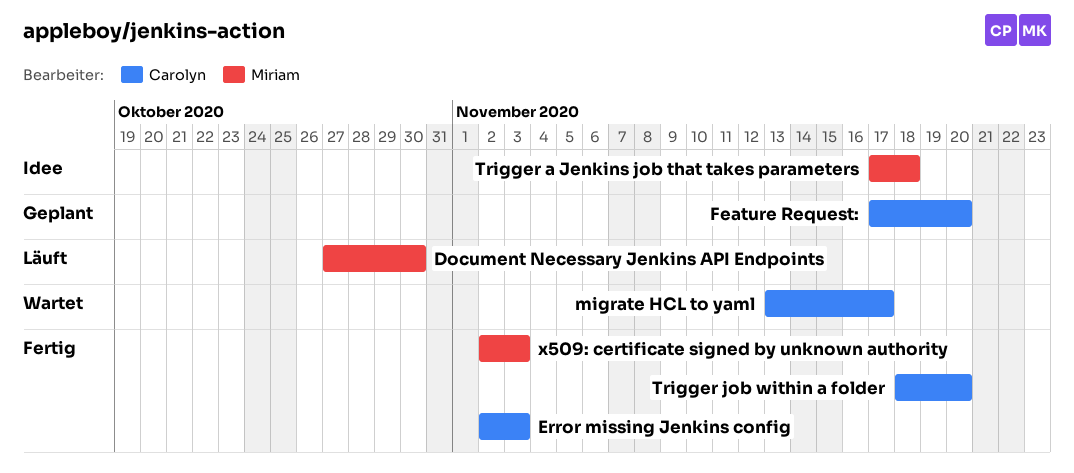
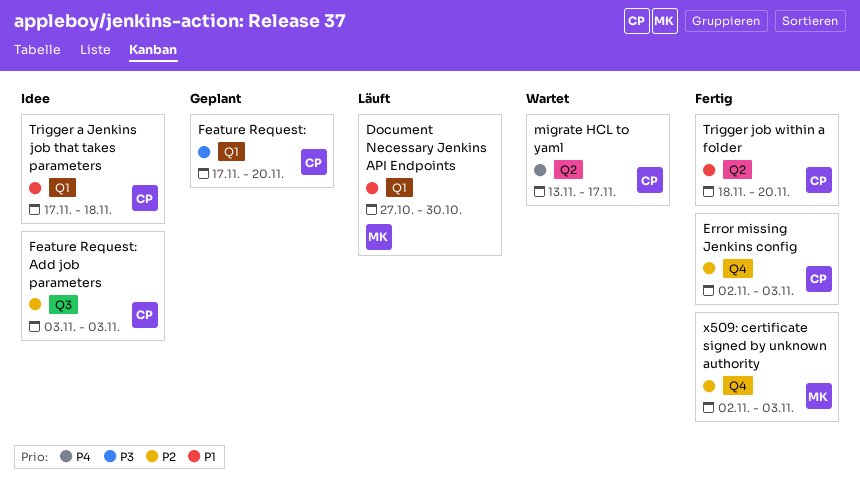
Feature Request: Add job parameters: none -> present
Trigger a Jenkins job that takes parameters, owner: Miriam -> Carolyn

